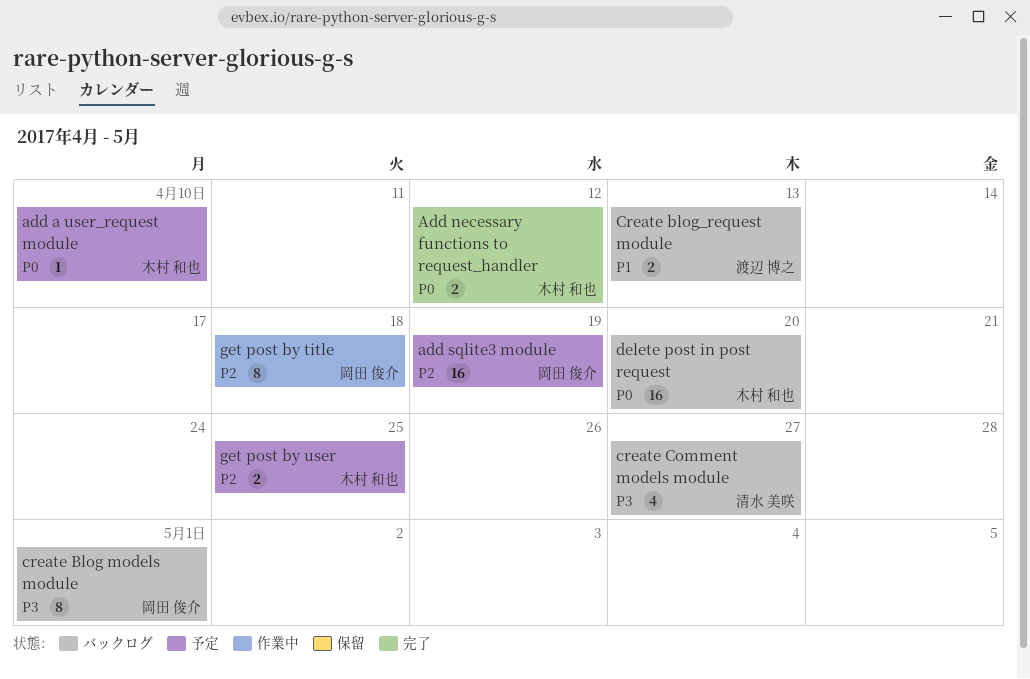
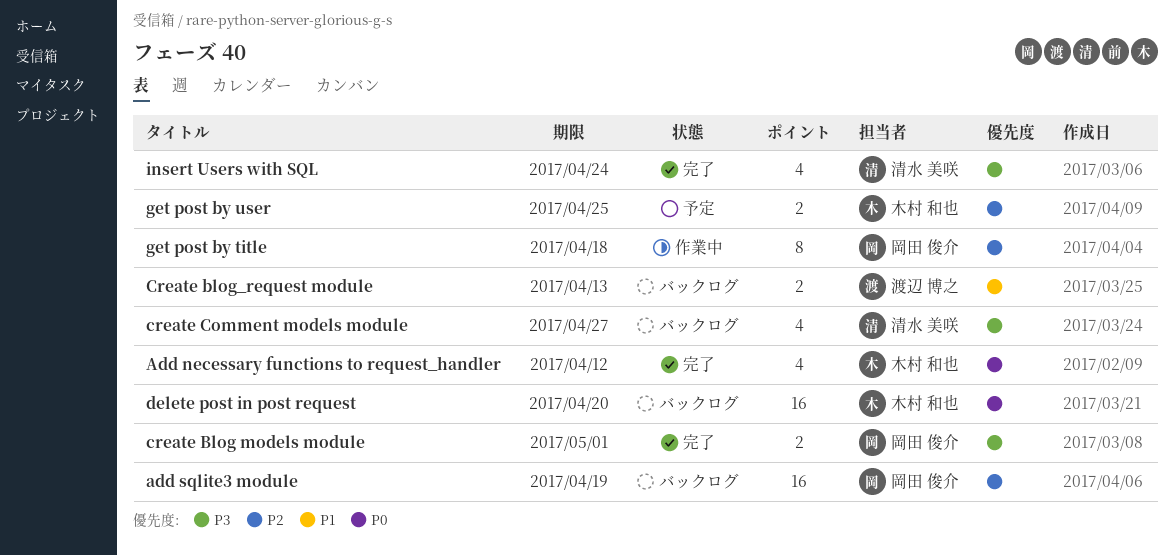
add a user_request module: present -> none
Add necessary functions to request_handler, estimate: 2 -> 4
add sqlite3 module, status: 予定 -> バックログ
create Blog models module, status: バックログ -> 完了
create Blog models module, estimate: 8 -> 2
insert Users with SQL: none -> present

